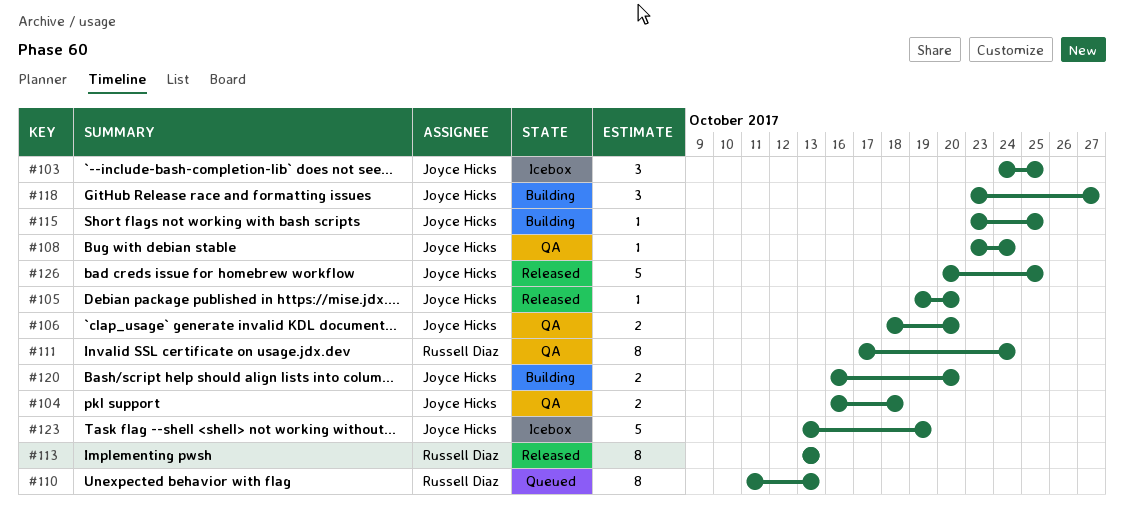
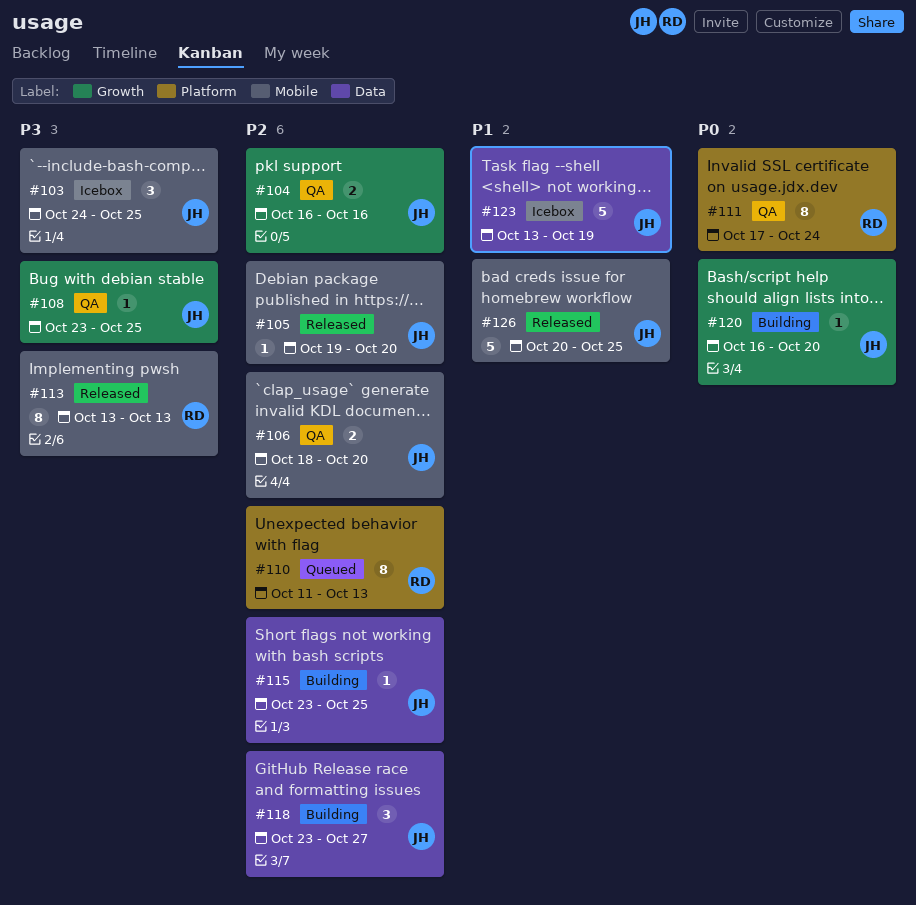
#104, due: Oct 18 -> Oct 16
#108, due: Oct 24 -> Oct 25
#120, estimate: 2 -> 1

